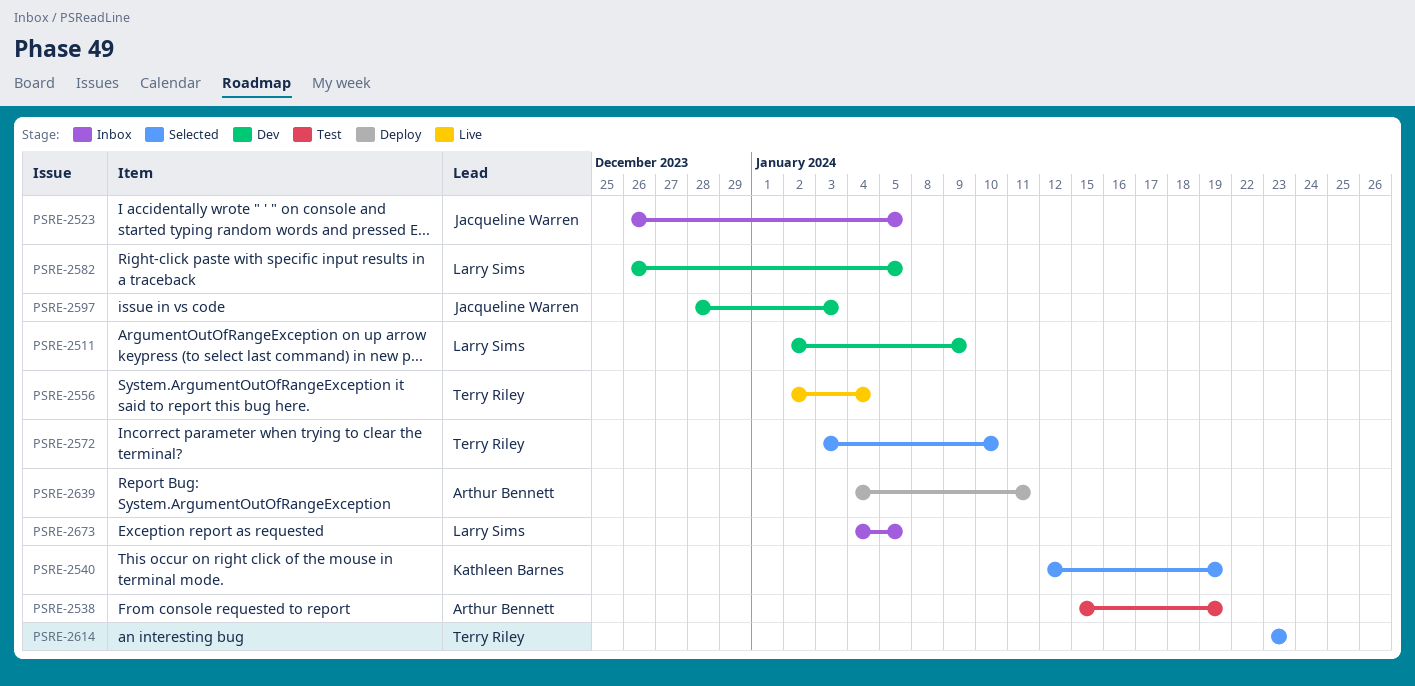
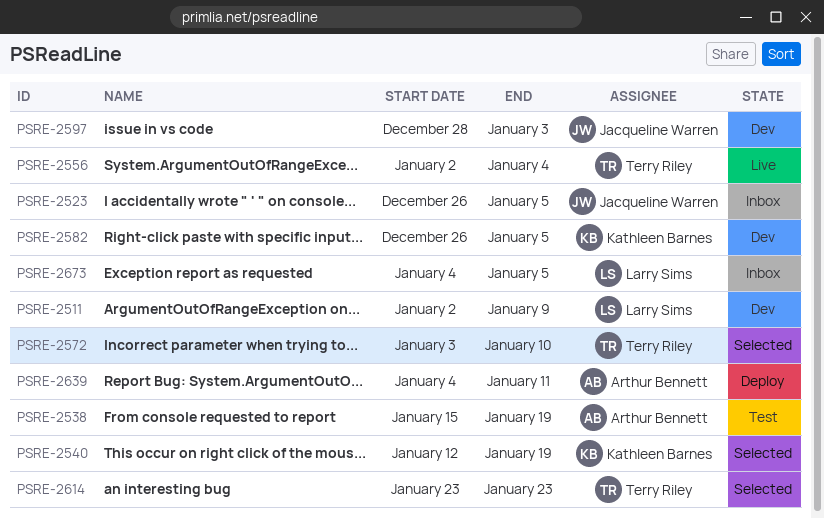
PSRE-2582, owner: Larry Sims -> Kathleen Barnes

